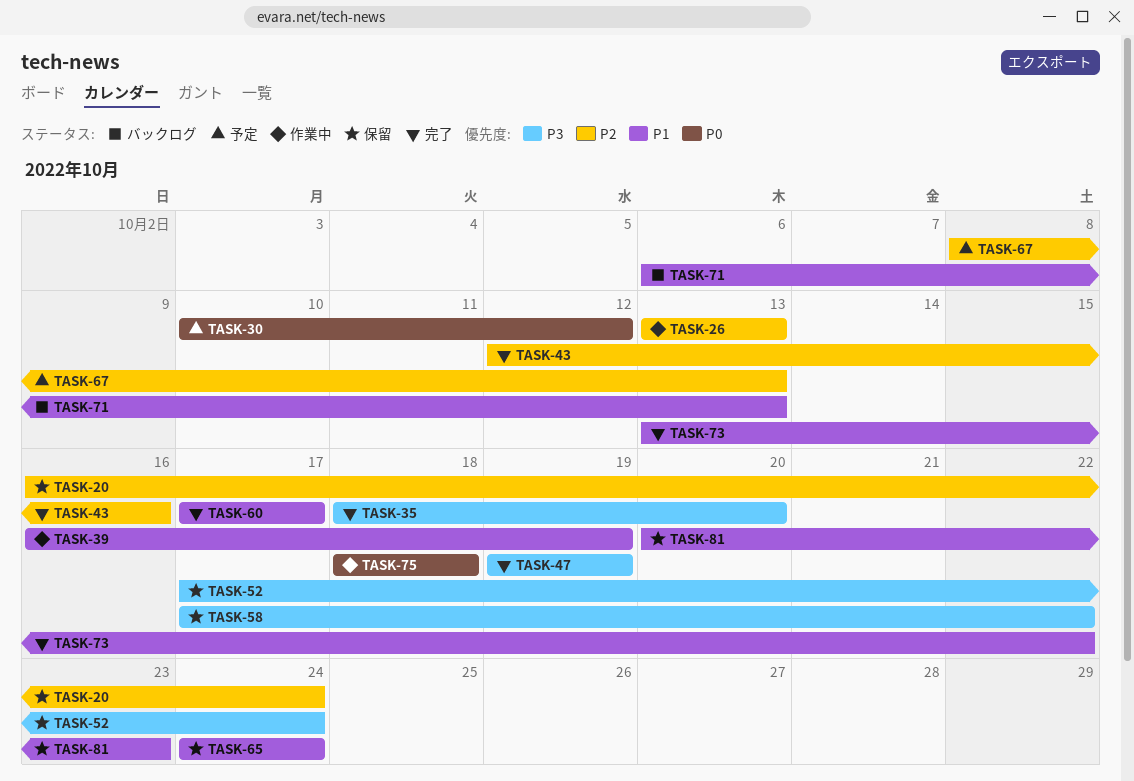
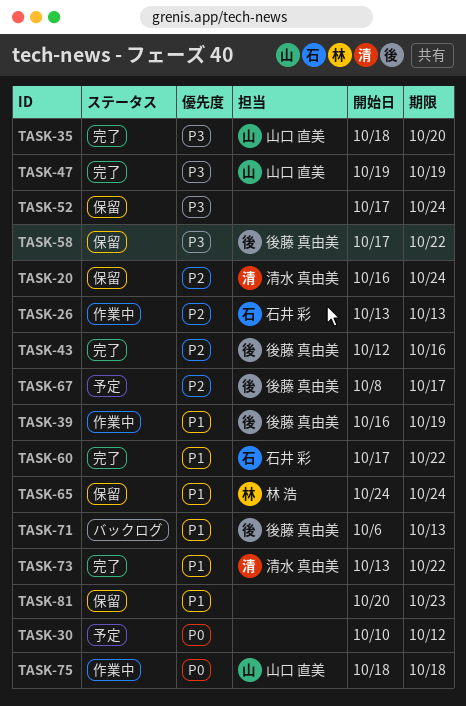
TASK-60, due: Oct 17 -> Oct 22
TASK-67, due: Oct 13 -> Oct 17

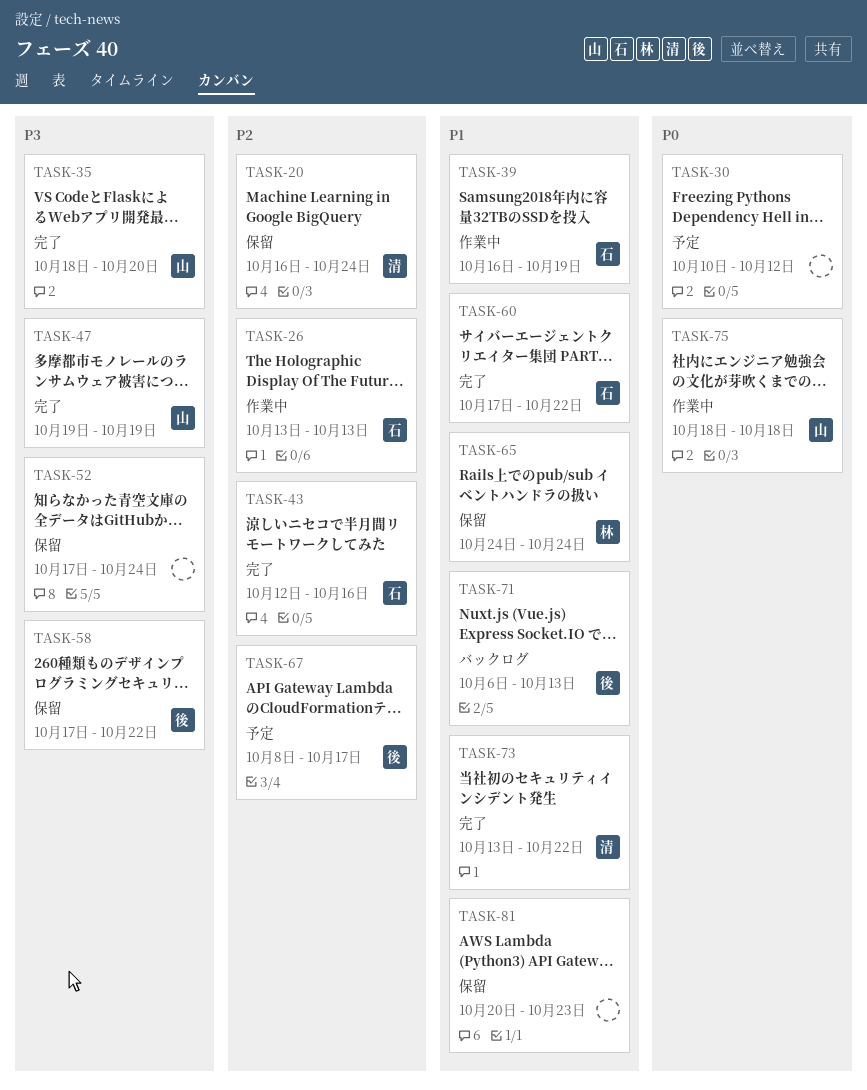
TASK-39, owner: 後藤 真由美 -> 石井 彩
TASK-43, owner: 後藤 真由美 -> 石井 彩

